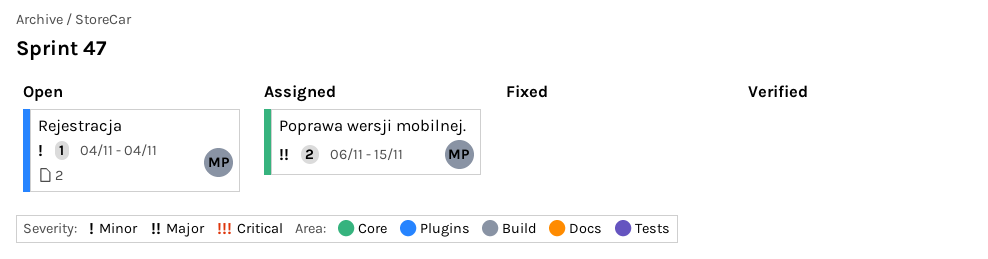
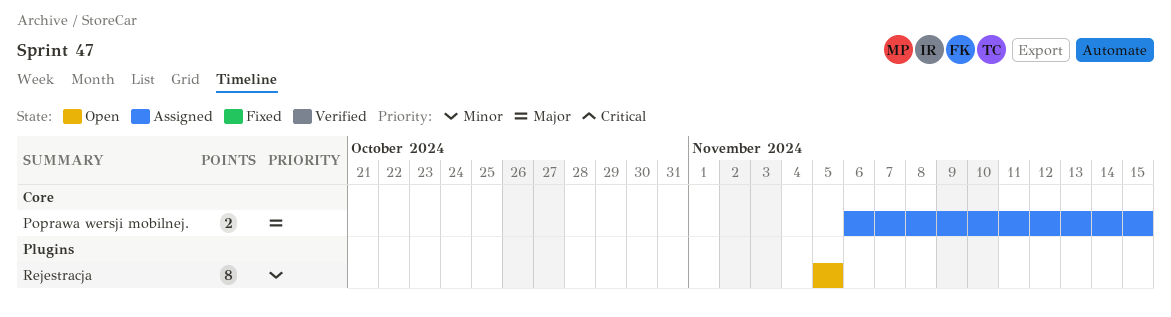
Rejestracja, estimate: 1 -> 8
Rejestracja, start: Nov 4 -> Nov 5
Rejestracja, due: Nov 4 -> Nov 5

